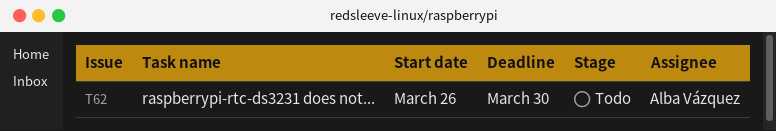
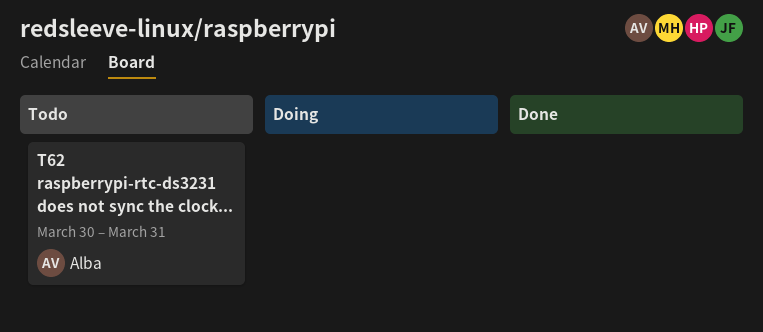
T62, start: Mar 26 -> Mar 30
T62, due: Mar 30 -> Mar 31

